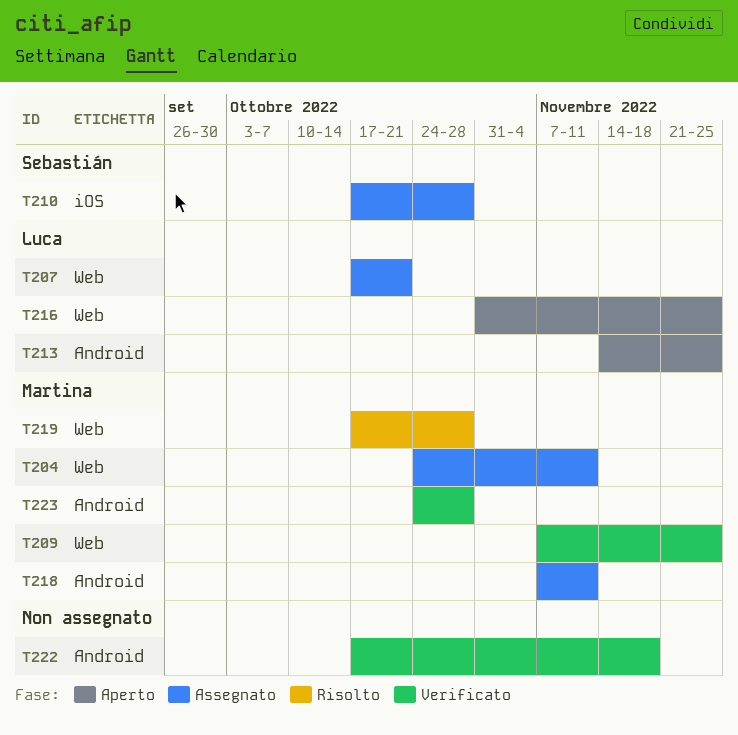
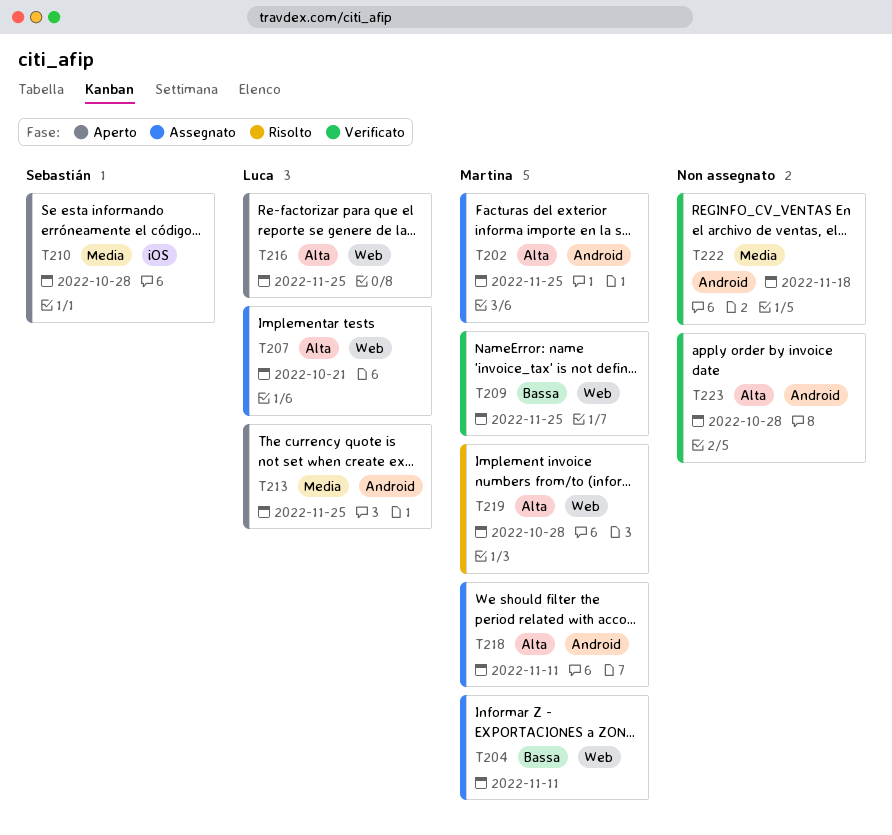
T202: none -> present
T210, status: Assegnato -> Aperto
T223, owner: Martina -> none

